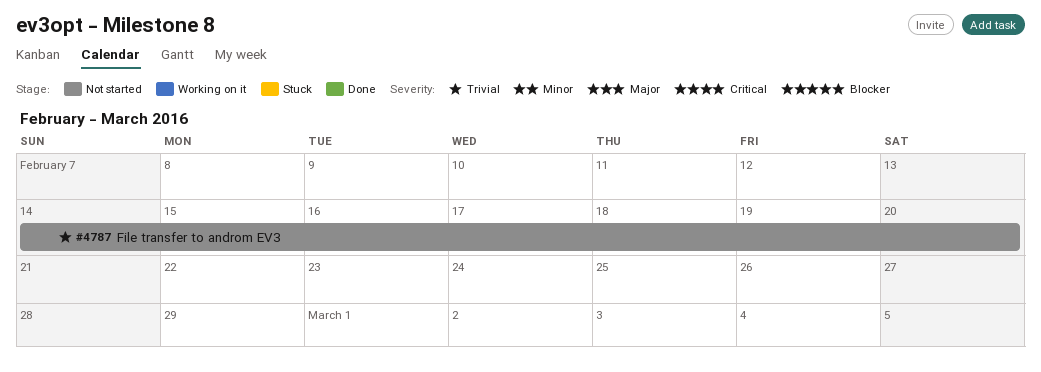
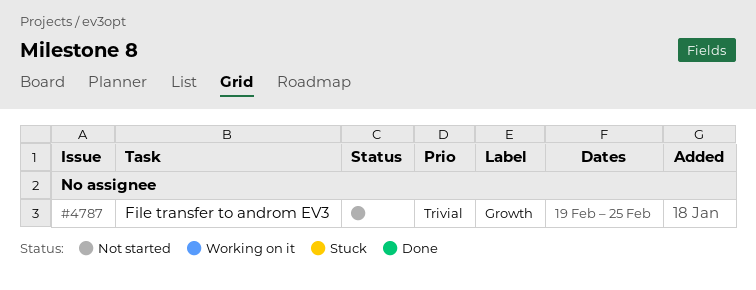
#4787, start: Feb 14 -> Feb 19
#4787, due: Feb 20 -> Feb 25

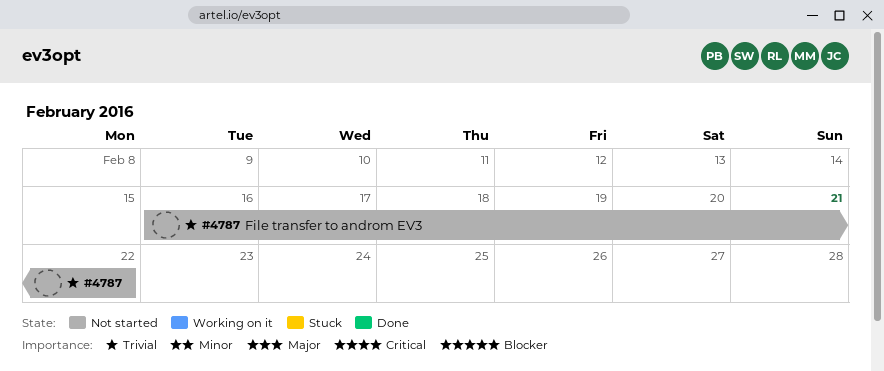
#4787, start: Feb 19 -> Feb 16
#4787, due: Feb 25 -> Feb 22

